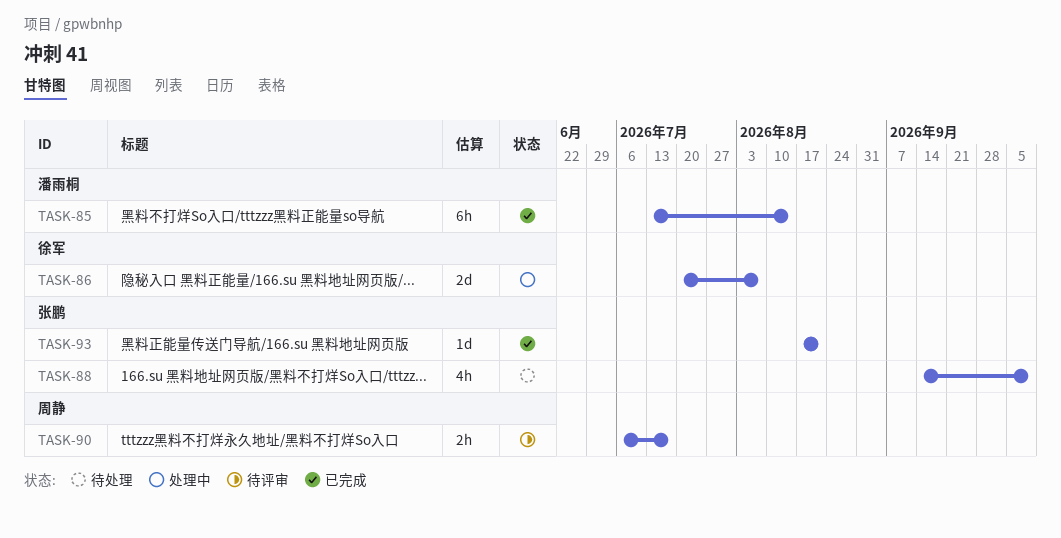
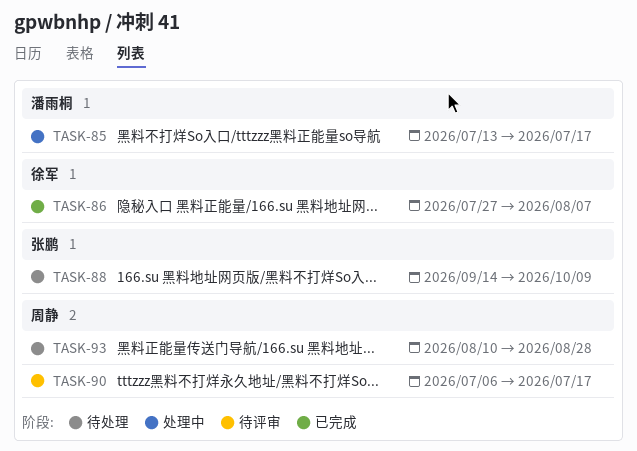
TASK-85, status: 已完成 -> 处理中
TASK-85, due: Aug 14 -> Jul 17
TASK-86, status: 处理中 -> 已完成
TASK-86, start: Jul 20 -> Jul 27
TASK-93, status: 已完成 -> 待处理
TASK-93, owner: 张鹏 -> 周静
TASK-93, start: Aug 17 -> Aug 10
TASK-93, due: Aug 21 -> Aug 28

